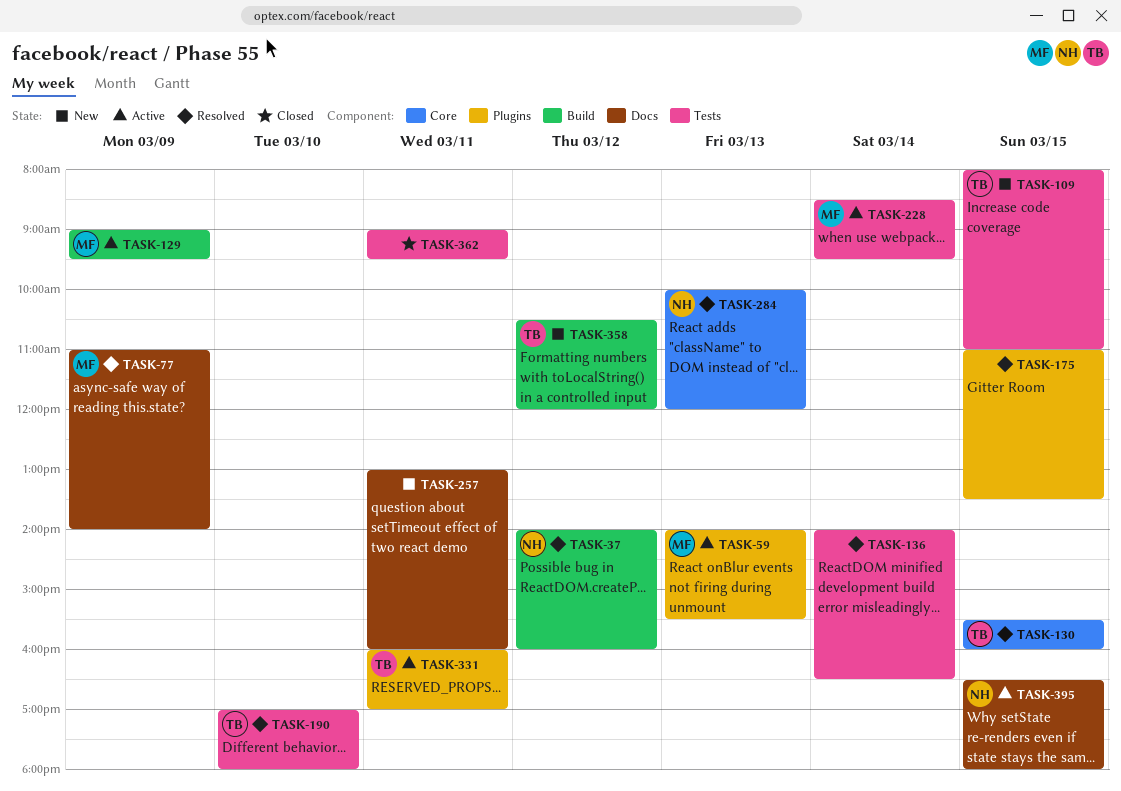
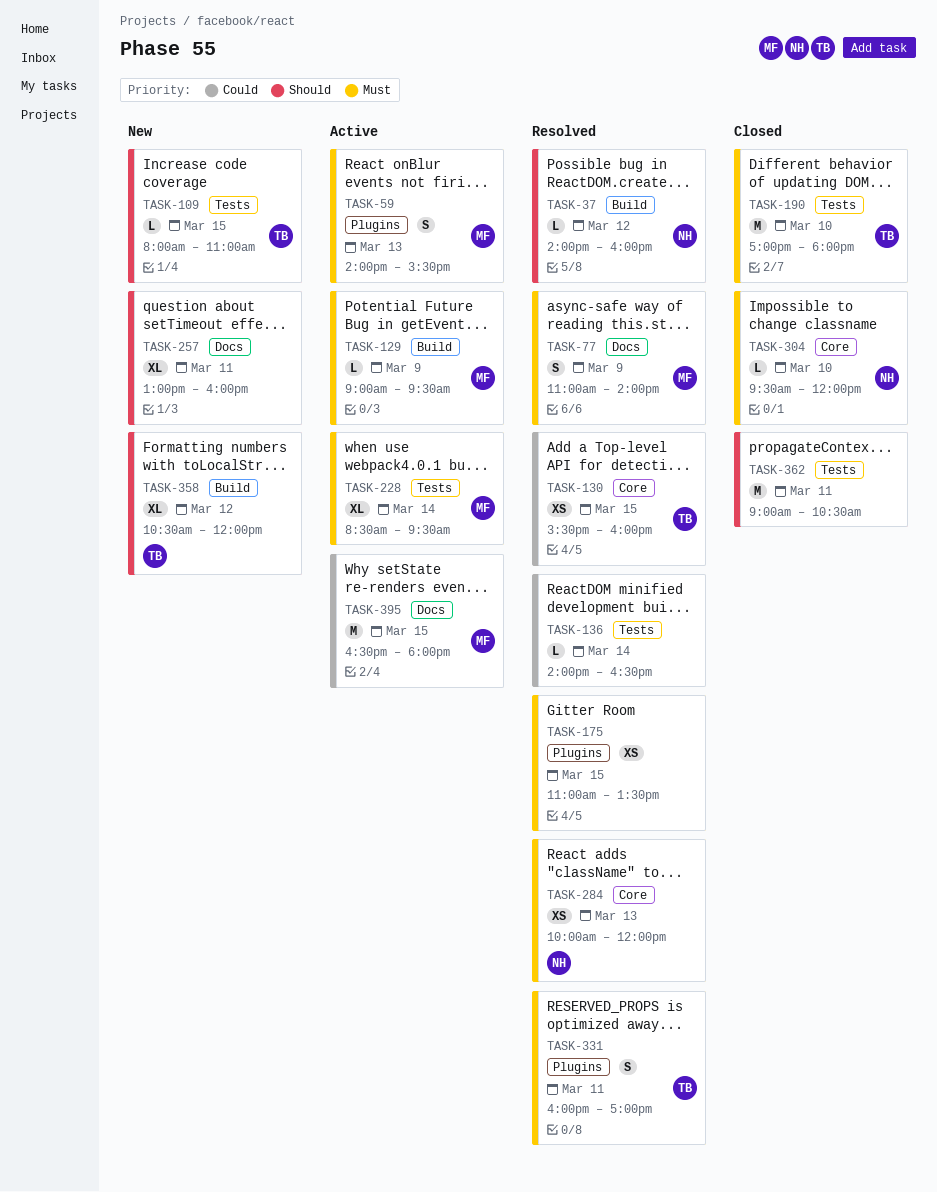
TASK-190, status: Resolved -> Closed
TASK-304: none -> present
TASK-331, status: Active -> Resolved
TASK-362, ends: 09:30 -> 10:30
TASK-395, owner: NH -> MF

